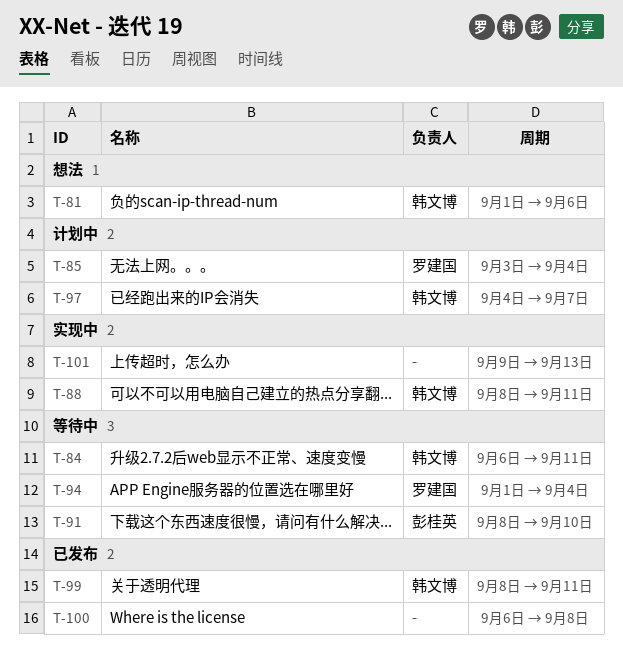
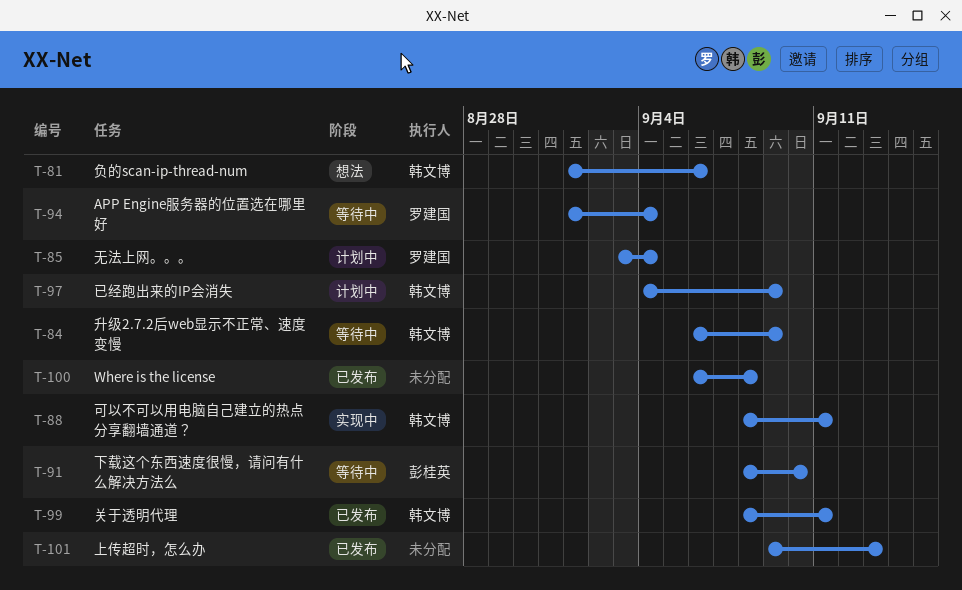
T-84, due: Sep 11 -> Sep 9
T-97, due: Sep 7 -> Sep 9
T-101, status: 实现中 -> 已发布

